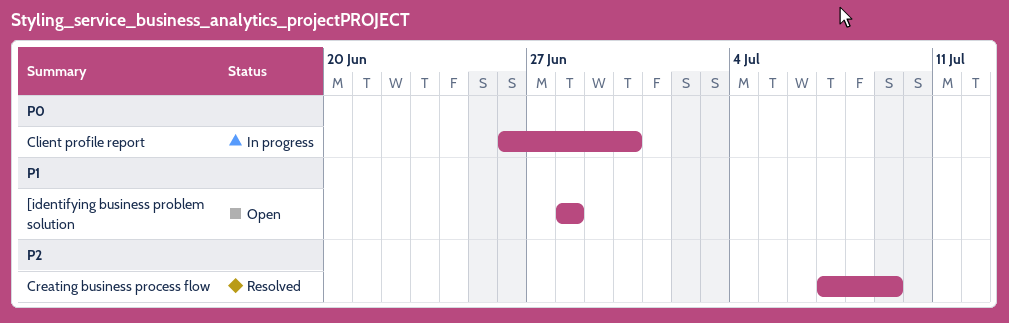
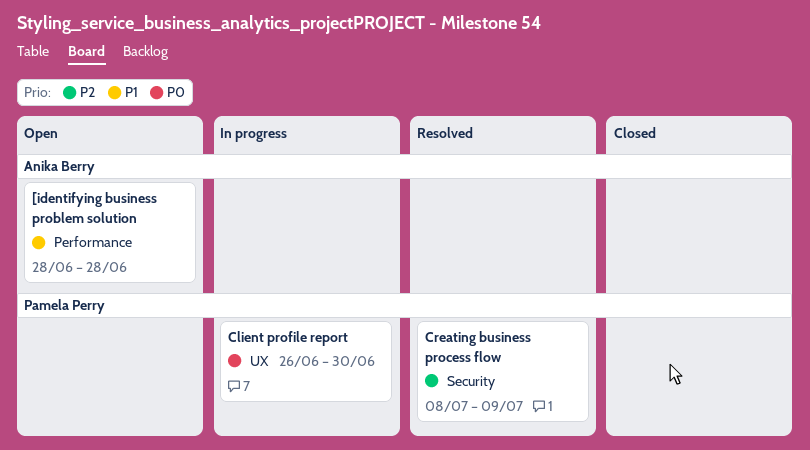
Creating business process flow, start: Jul 7 -> Jul 8

